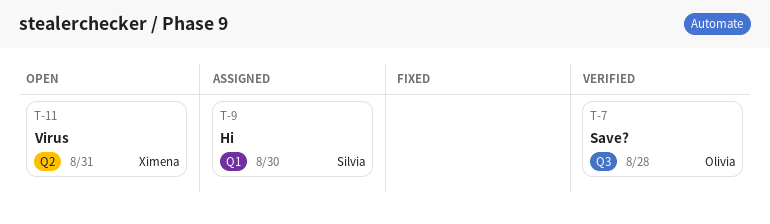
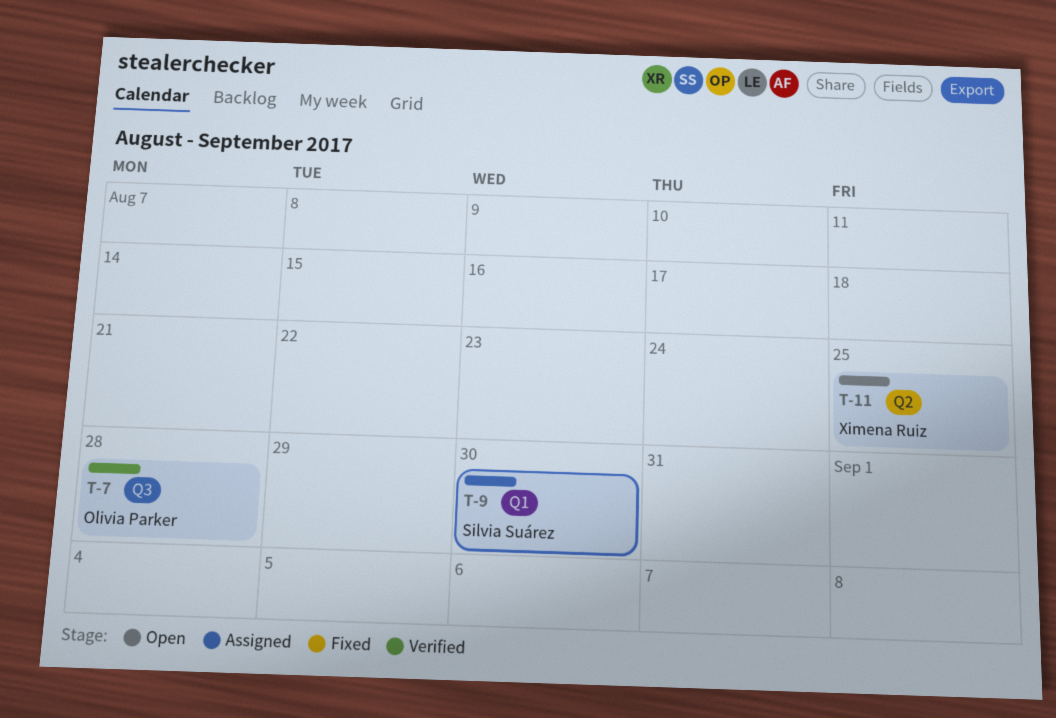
T-11, due: Aug 31 -> Aug 25

